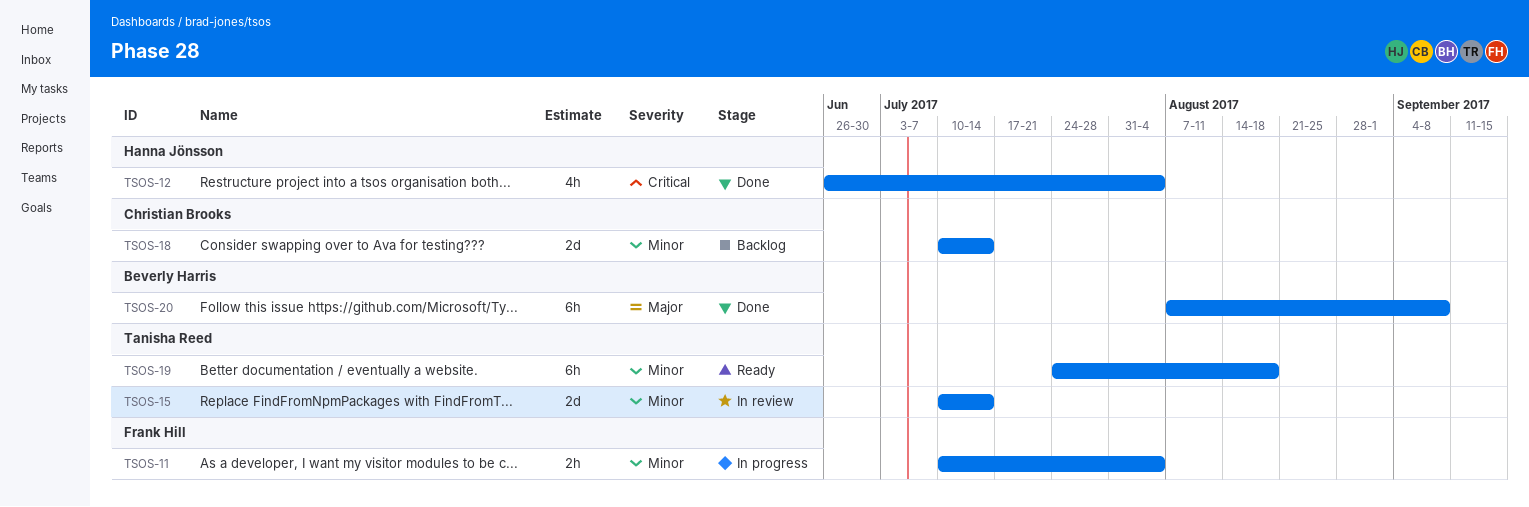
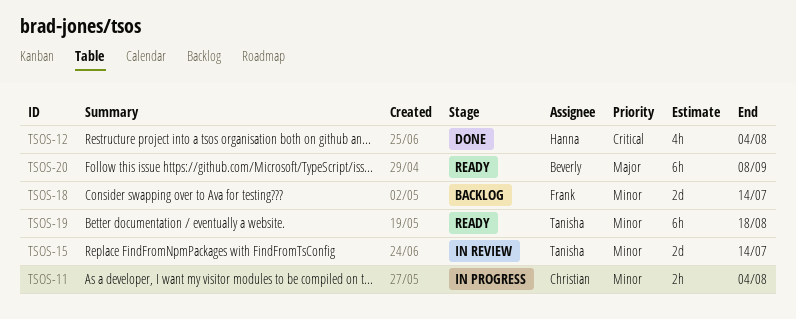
TSOS-11, owner: Frank Hill -> Christian Brooks
TSOS-18, owner: Christian Brooks -> Frank Hill
TSOS-20, status: Done -> Ready

